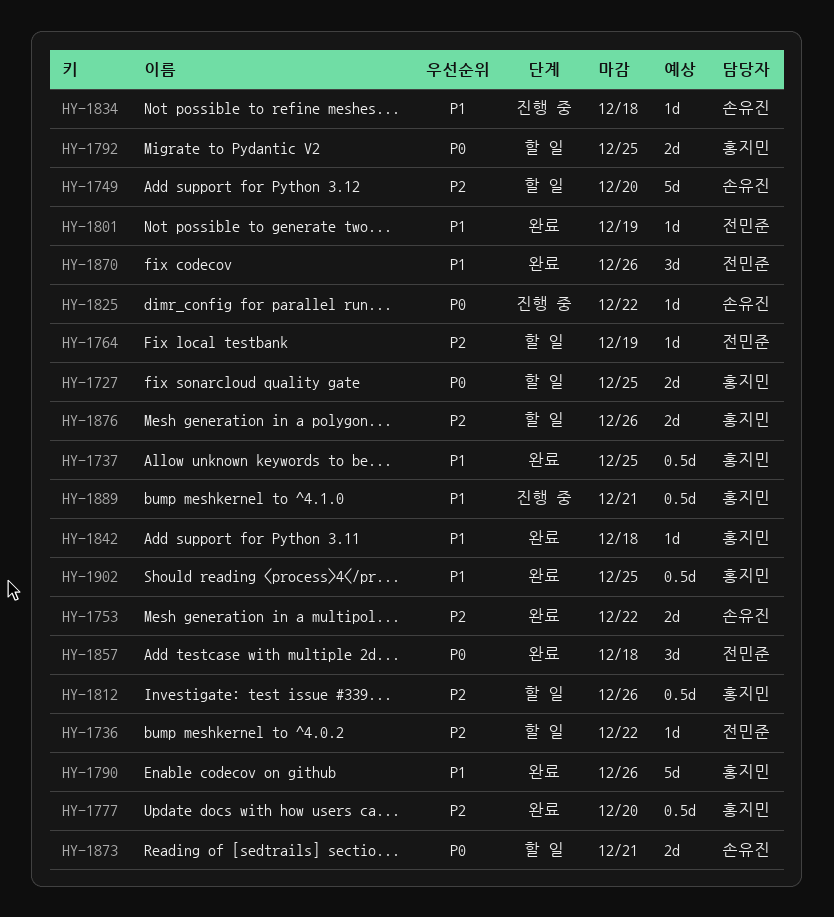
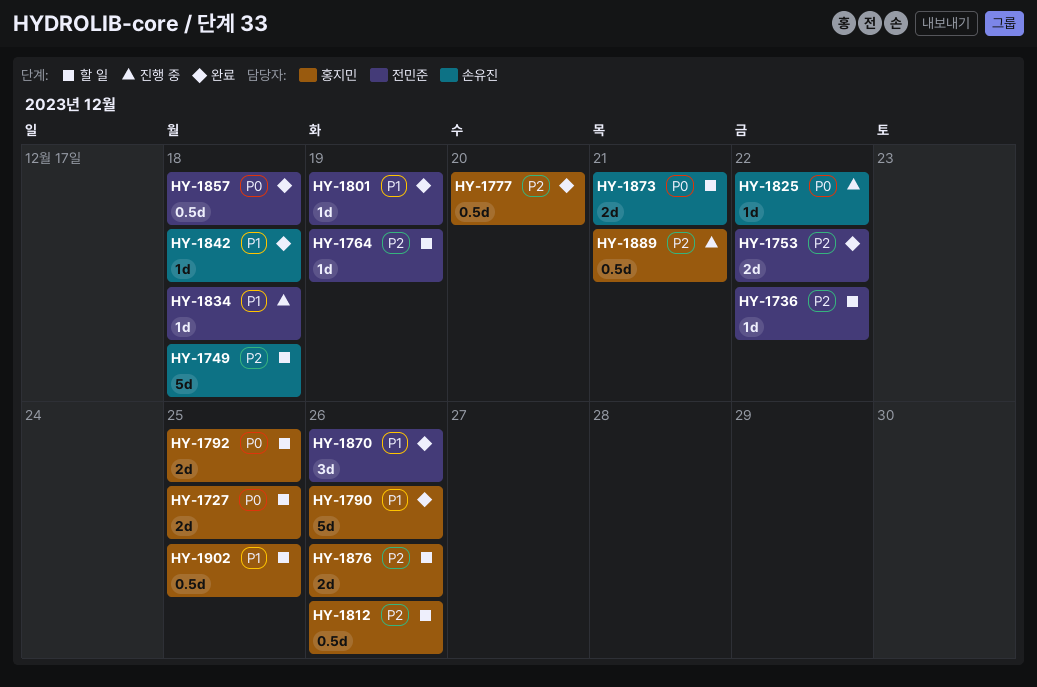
HY-1737: present -> none
HY-1749, due: Dec 20 -> Dec 18
HY-1753, owner: 손유진 -> 전민준
HY-1834, owner: 손유진 -> 전민준
HY-1842, owner: 홍지민 -> 손유진
HY-1857, estimate: 3d -> 0.5d
HY-1889, priority: P1 -> P2
HY-1902, status: 완료 -> 할 일

